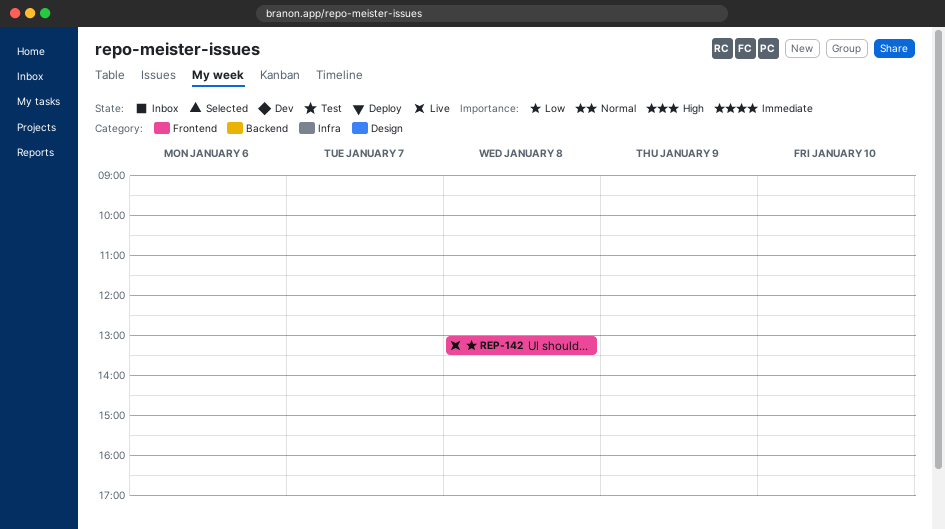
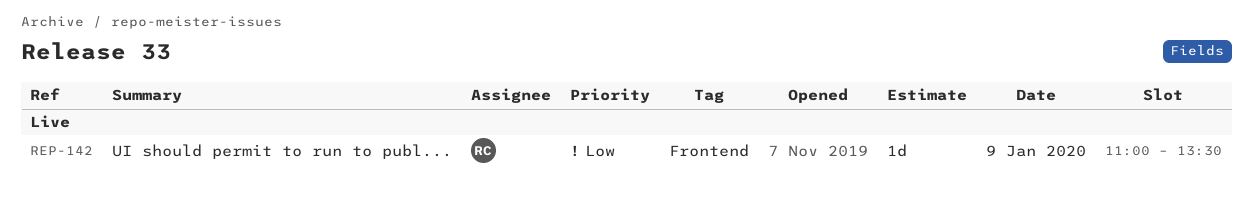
REP-142, day: Jan 8 -> Jan 9
REP-142, begins: 13:00 -> 11:00

